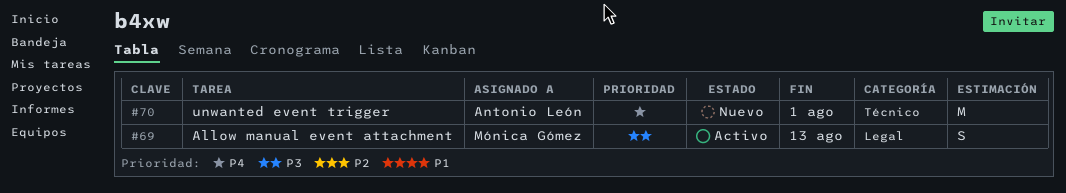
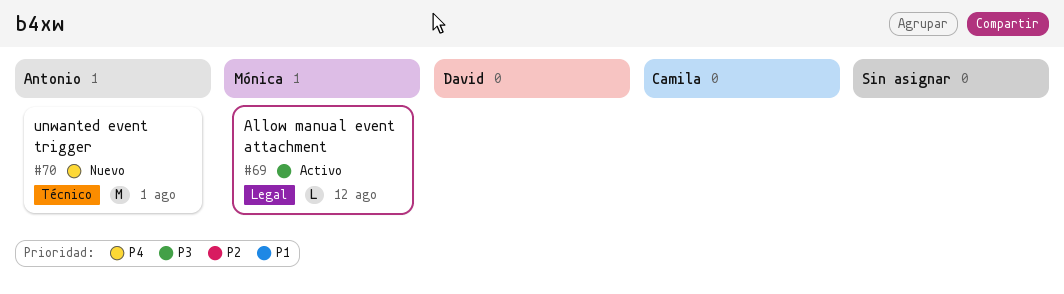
#69, estimate: S -> L
#69, due: Aug 13 -> Aug 12

